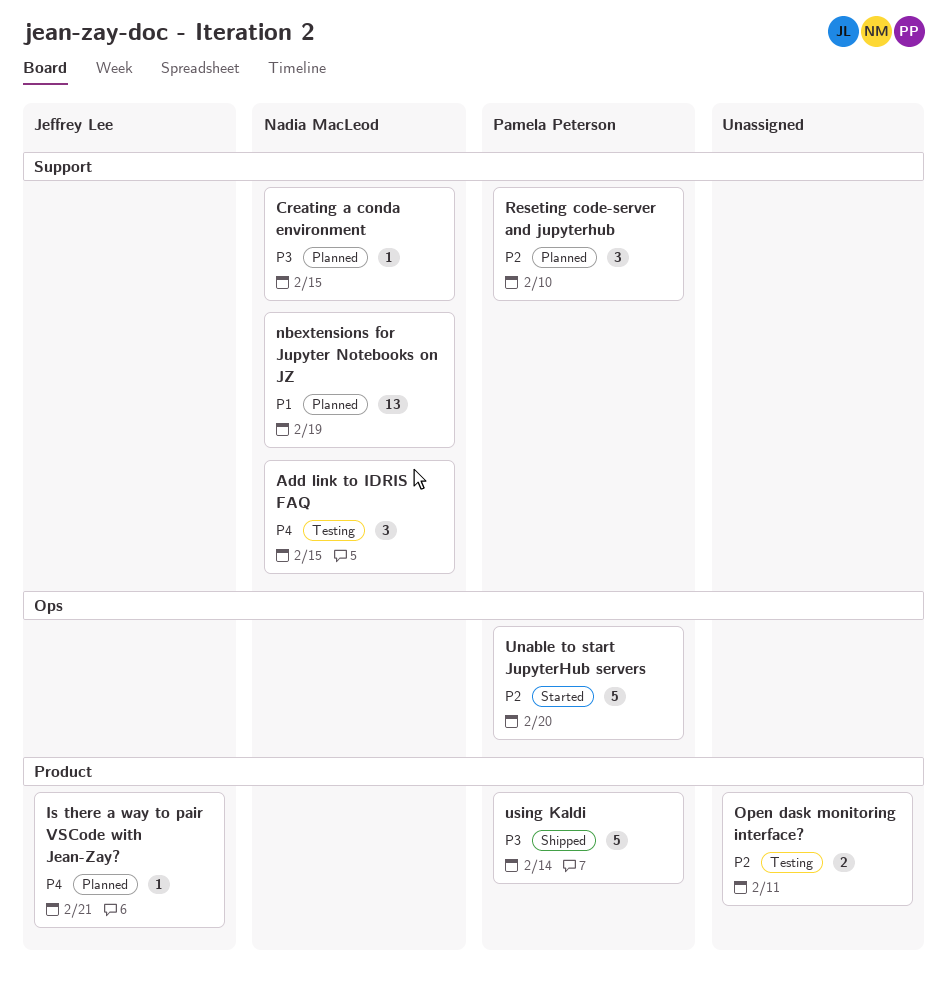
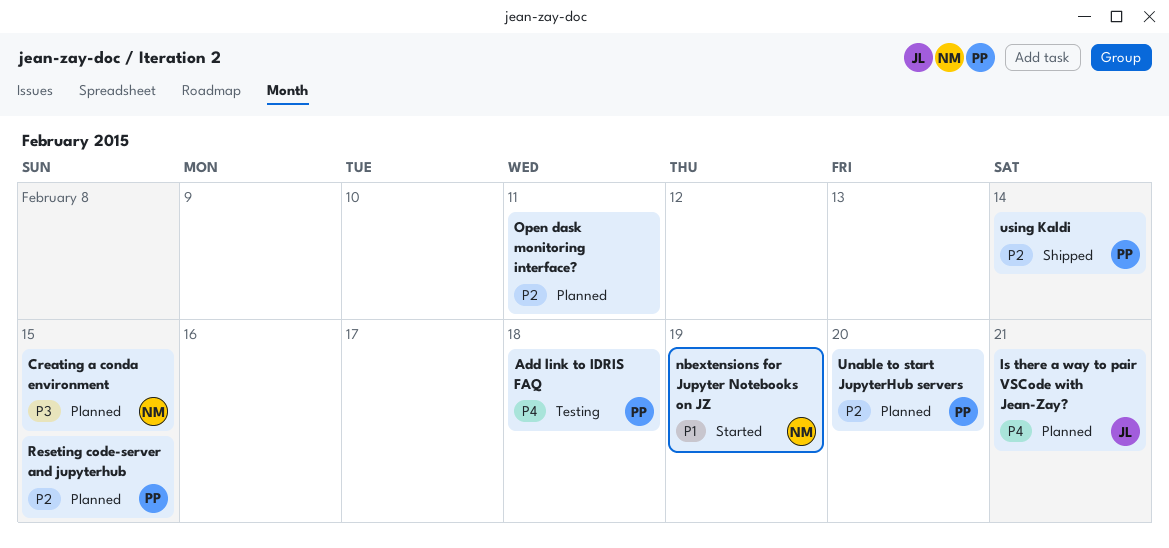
Add link to IDRIS FAQ, owner: Nadia MacLeod -> Pamela Peterson
Add link to IDRIS FAQ, due: Feb 15 -> Feb 18
nbextensions for Jupyter Notebooks on JZ, status: Planned -> Started
Open dask monitoring interface?, status: Testing -> Planned
Reseting code-server and jupyterhub, due: Feb 10 -> Feb 15
Unable to start JupyterHub servers, status: Started -> Planned
using Kaldi, priority: P3 -> P2

